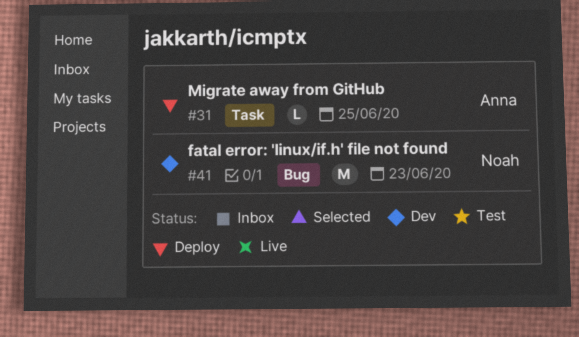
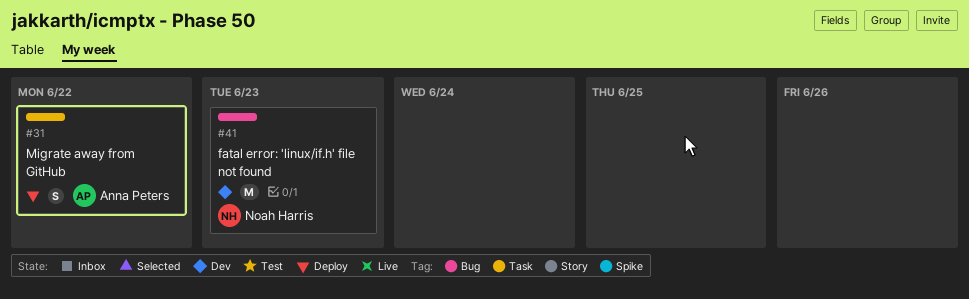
#31, estimate: L -> S
#31, due: Jun 25 -> Jun 22

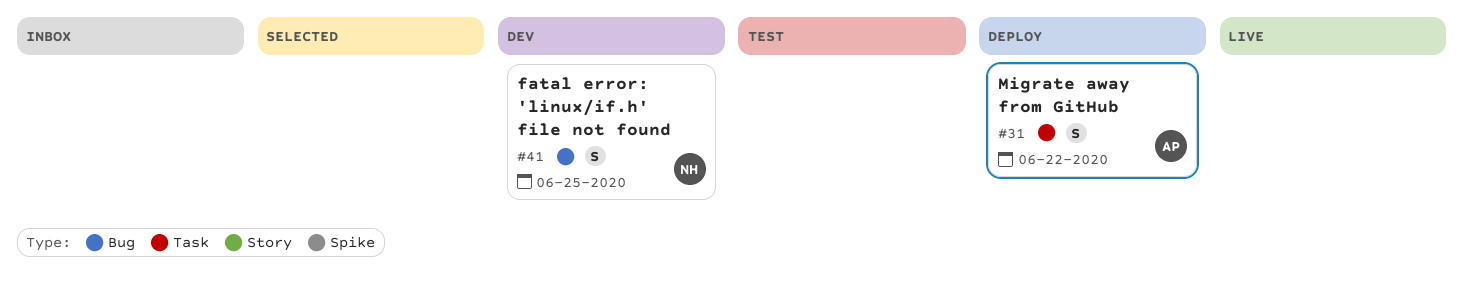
#41, estimate: M -> S
#41, due: Jun 23 -> Jun 25

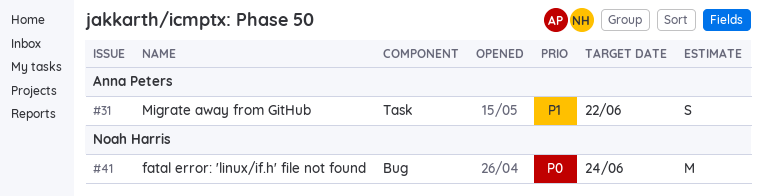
#41, estimate: S -> M
#41, due: Jun 25 -> Jun 24

